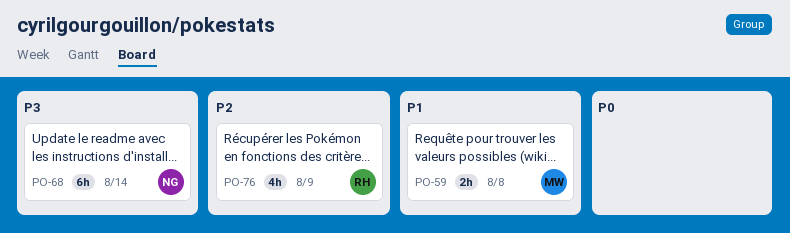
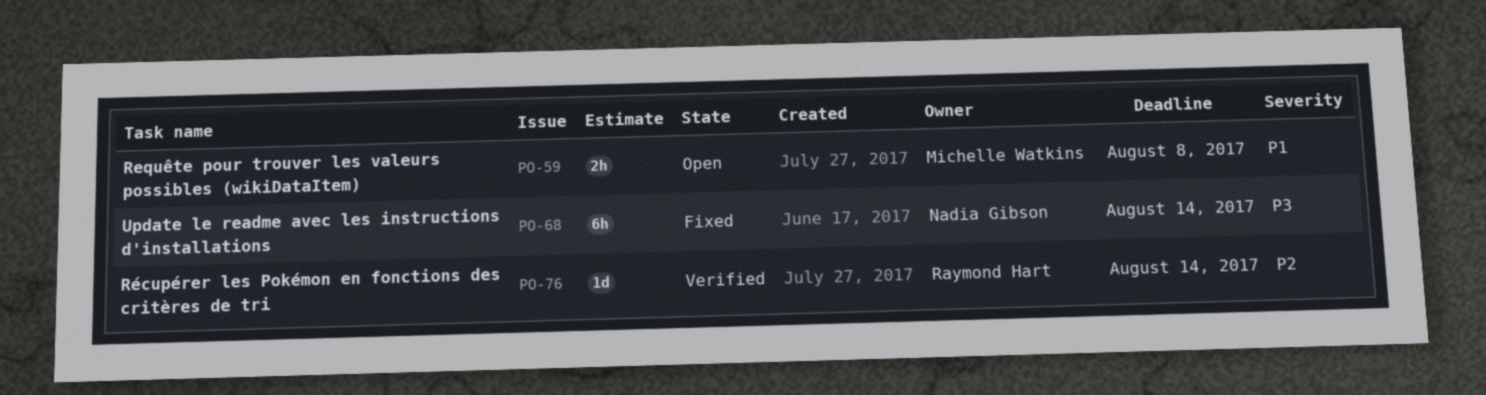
PO-76, estimate: 4h -> 1d
PO-76, due: Aug 9 -> Aug 14

